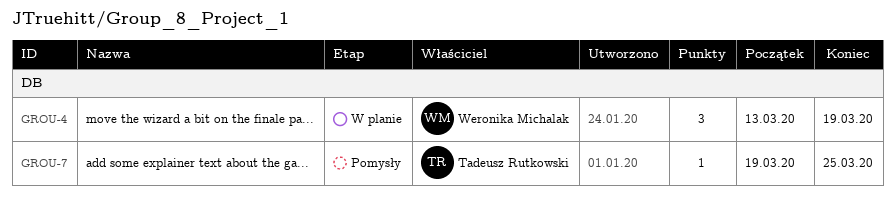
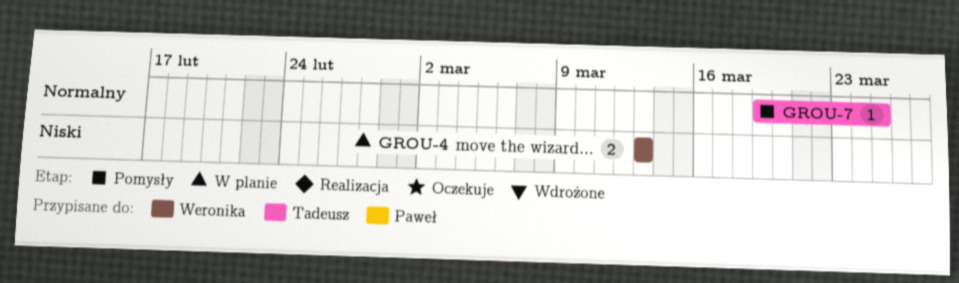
GROU-4, estimate: 3 -> 2
GROU-4, due: Mar 19 -> Mar 13

